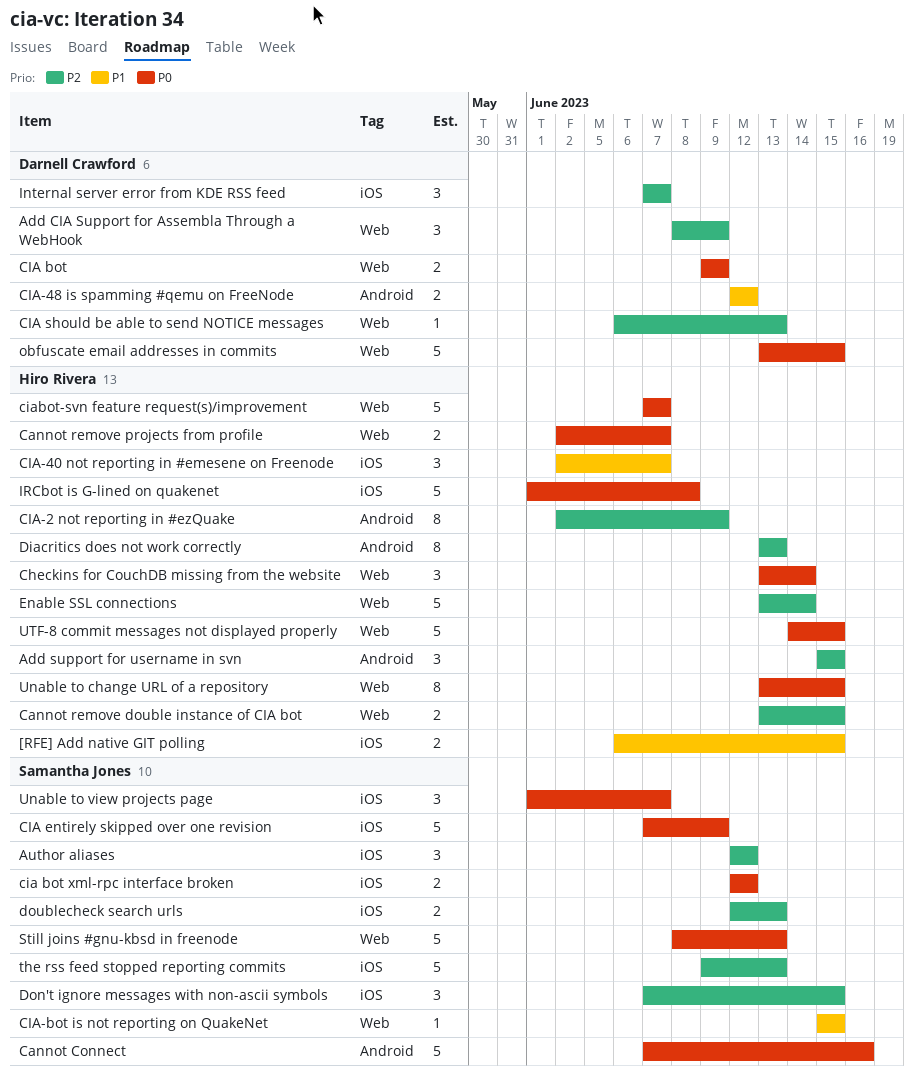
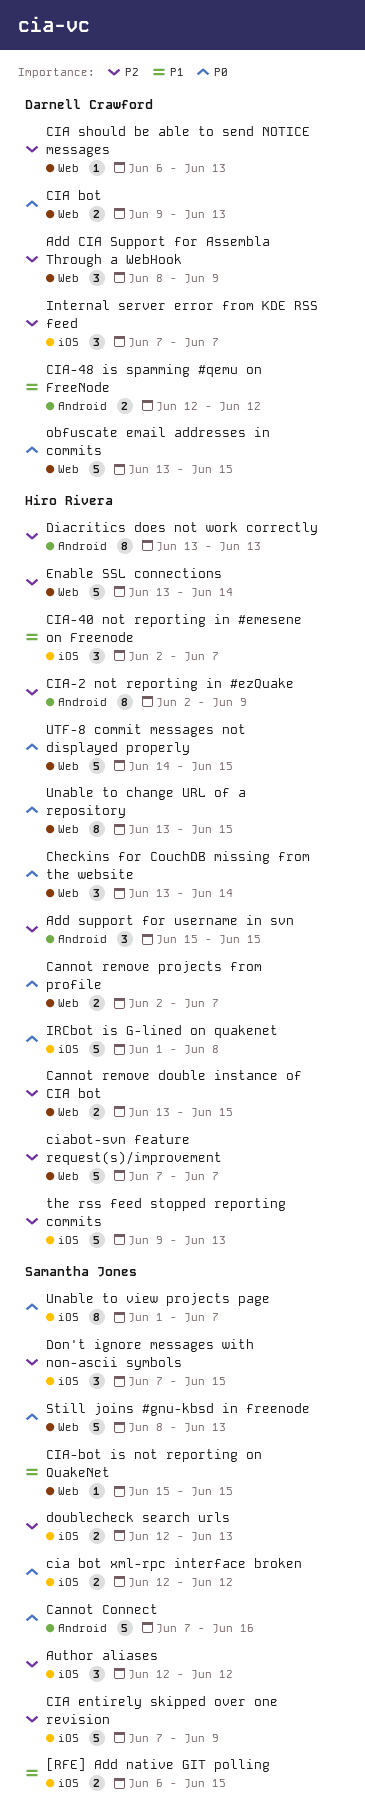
[RFE] Add native GIT polling, owner: Hiro Rivera -> Samantha Jones
CIA bot, due: Jun 9 -> Jun 13
CIA entirely skipped over one revision, priority: P0 -> P2
ciabot-svn feature request(s)/improvement, priority: P0 -> P2
the rss feed stopped reporting commits, owner: Samantha Jones -> Hiro Rivera
Unable to view projects page, estimate: 3 -> 8

